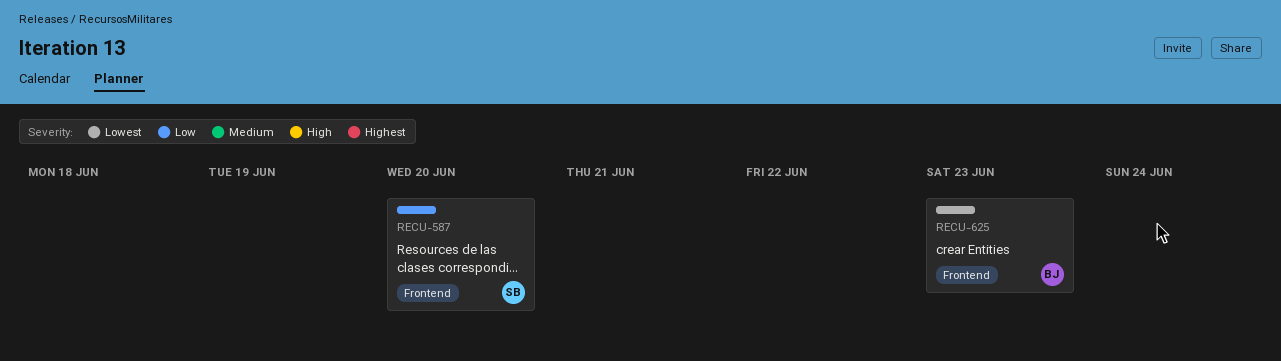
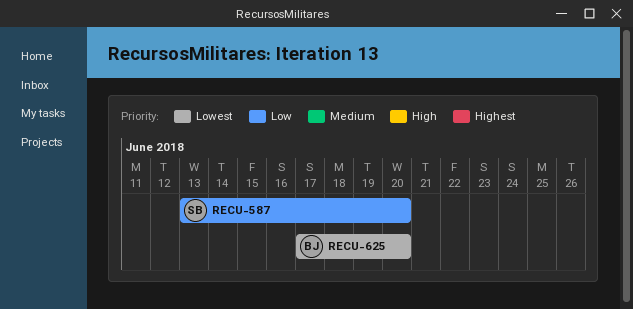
RECU-625, due: Jun 23 -> Jun 20

